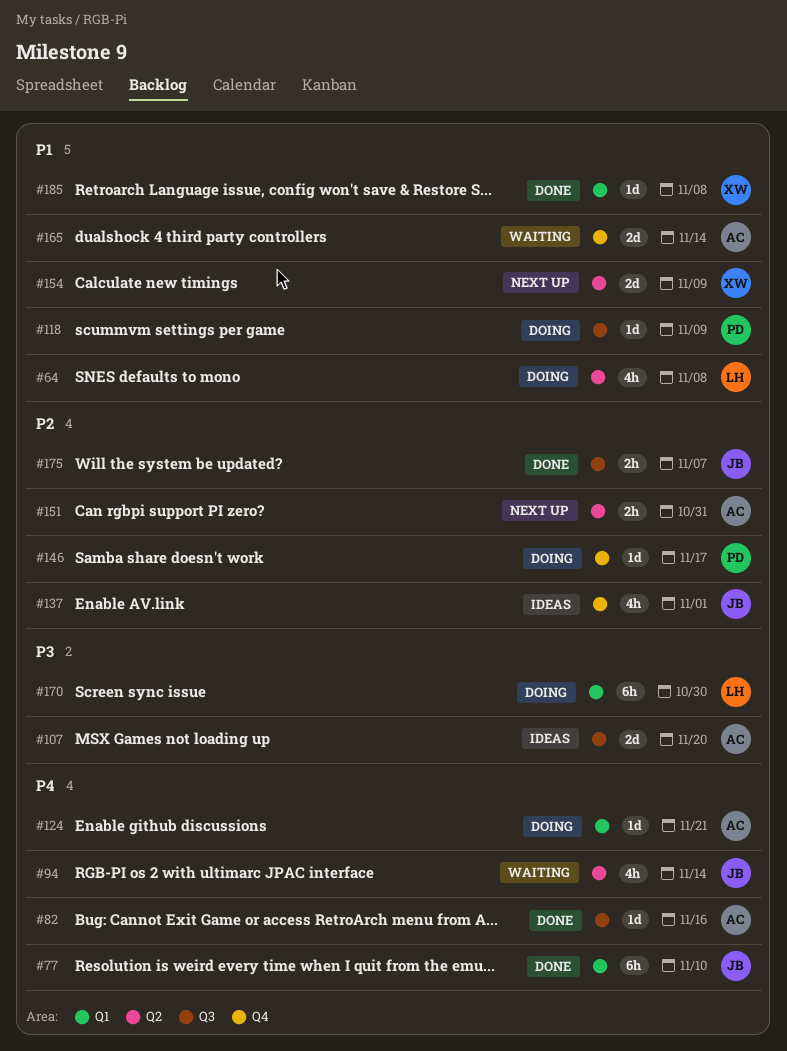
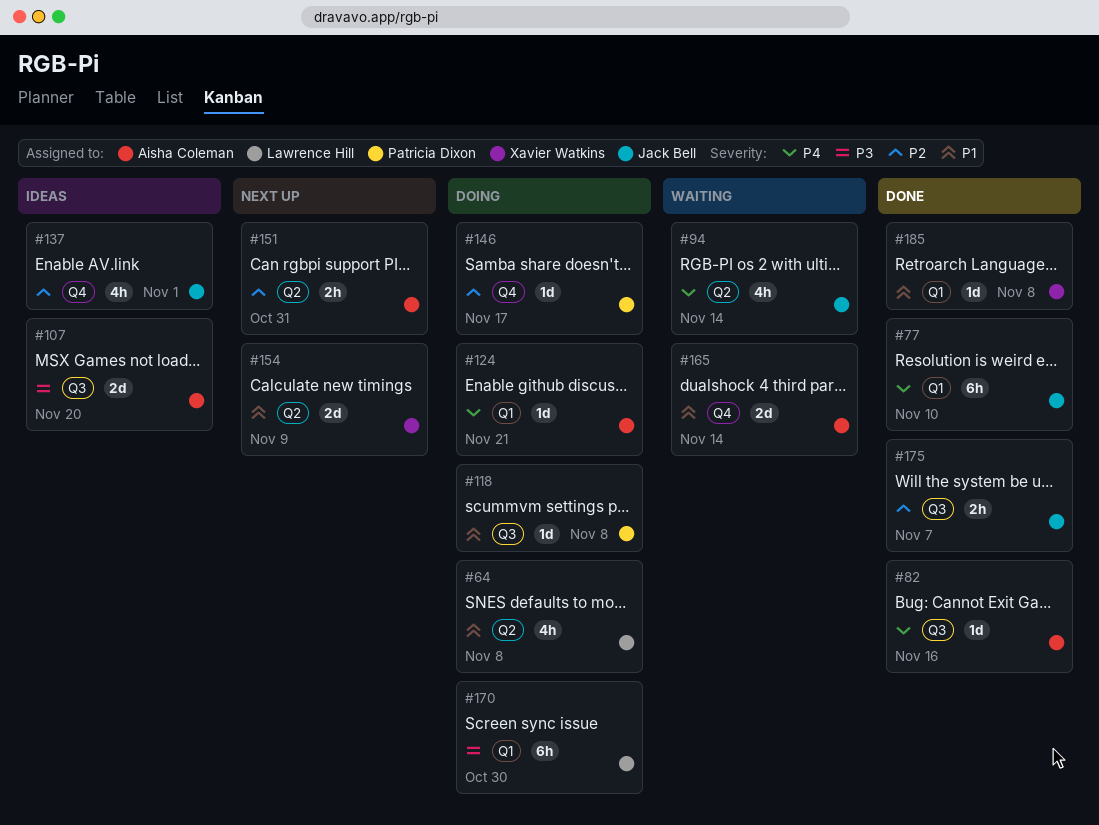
#118, due: Nov 9 -> Nov 8

